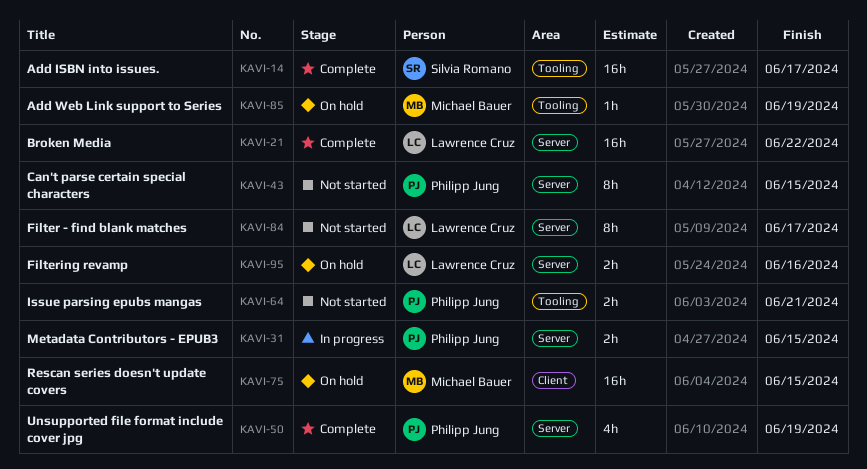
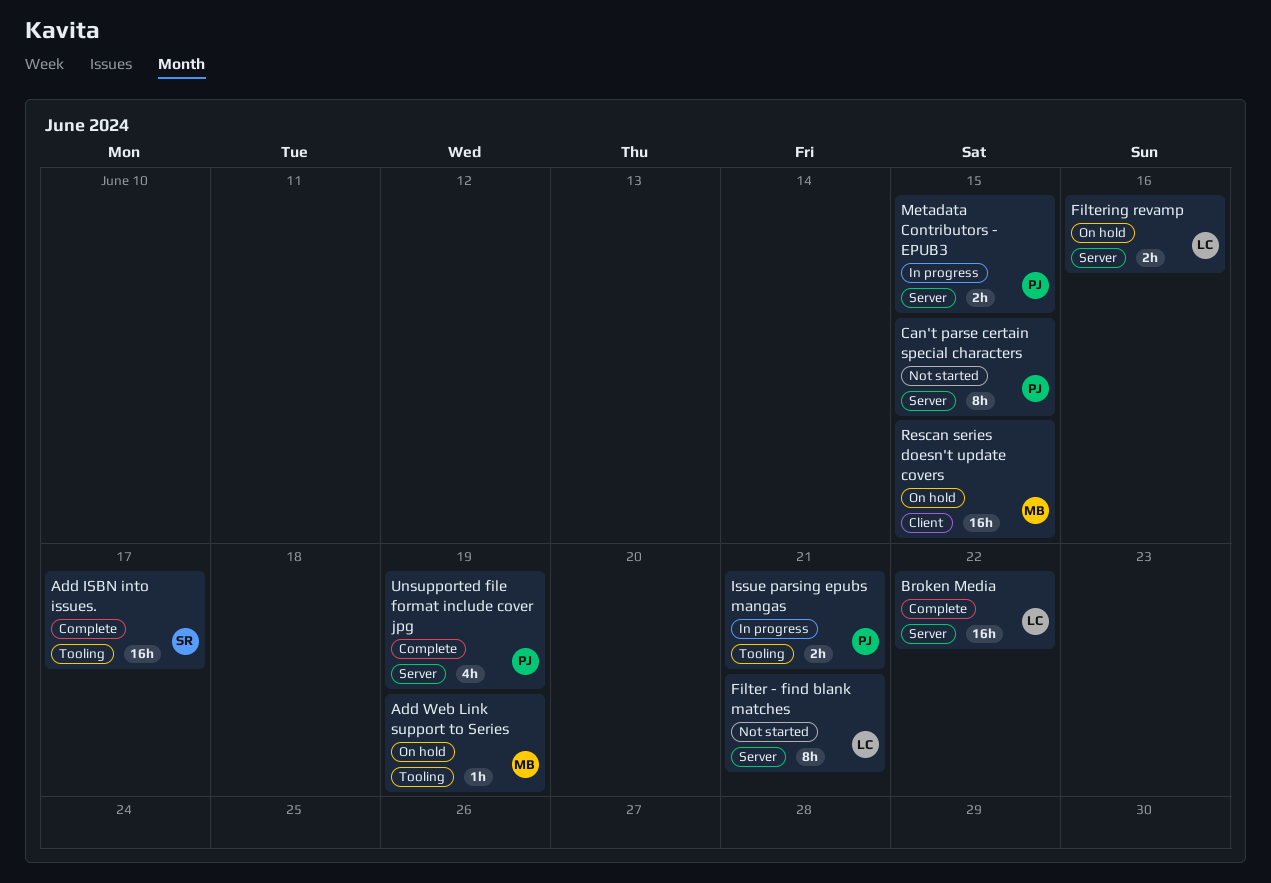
Filter - find blank matches, due: Jun 17 -> Jun 21
Issue parsing epubs mangas, status: Not started -> In progress

